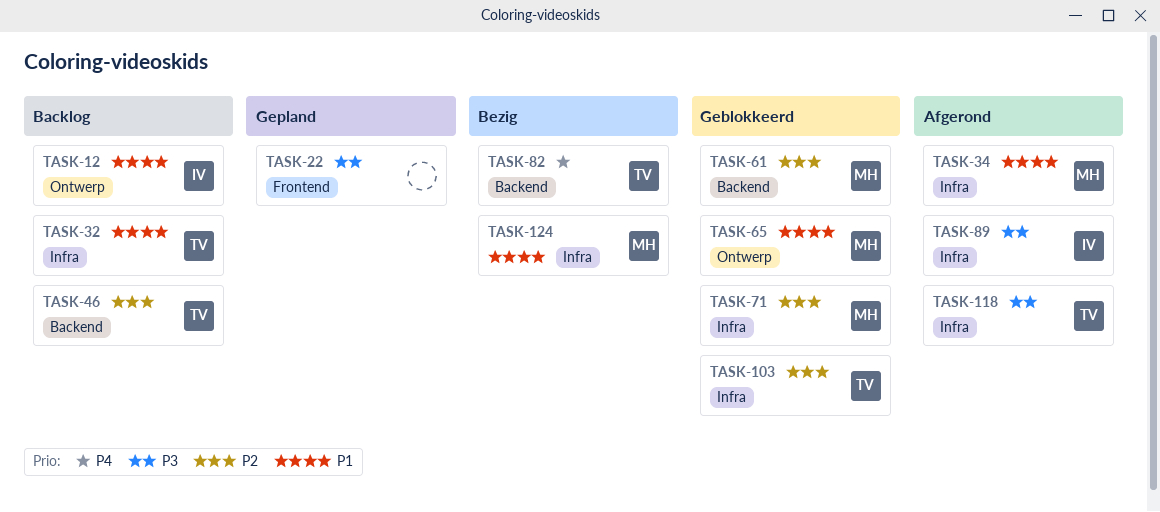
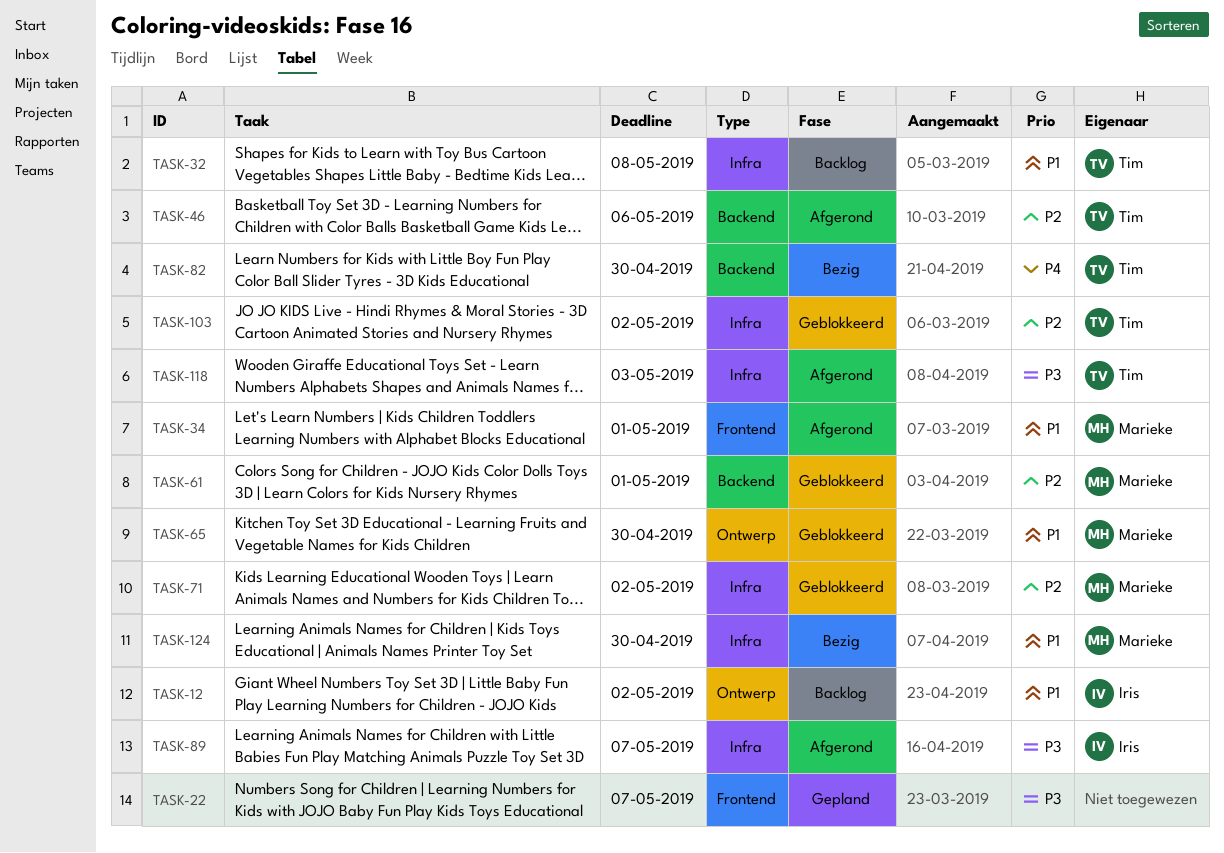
TASK-34, label: Infra -> Frontend
TASK-46, status: Backlog -> Afgerond

